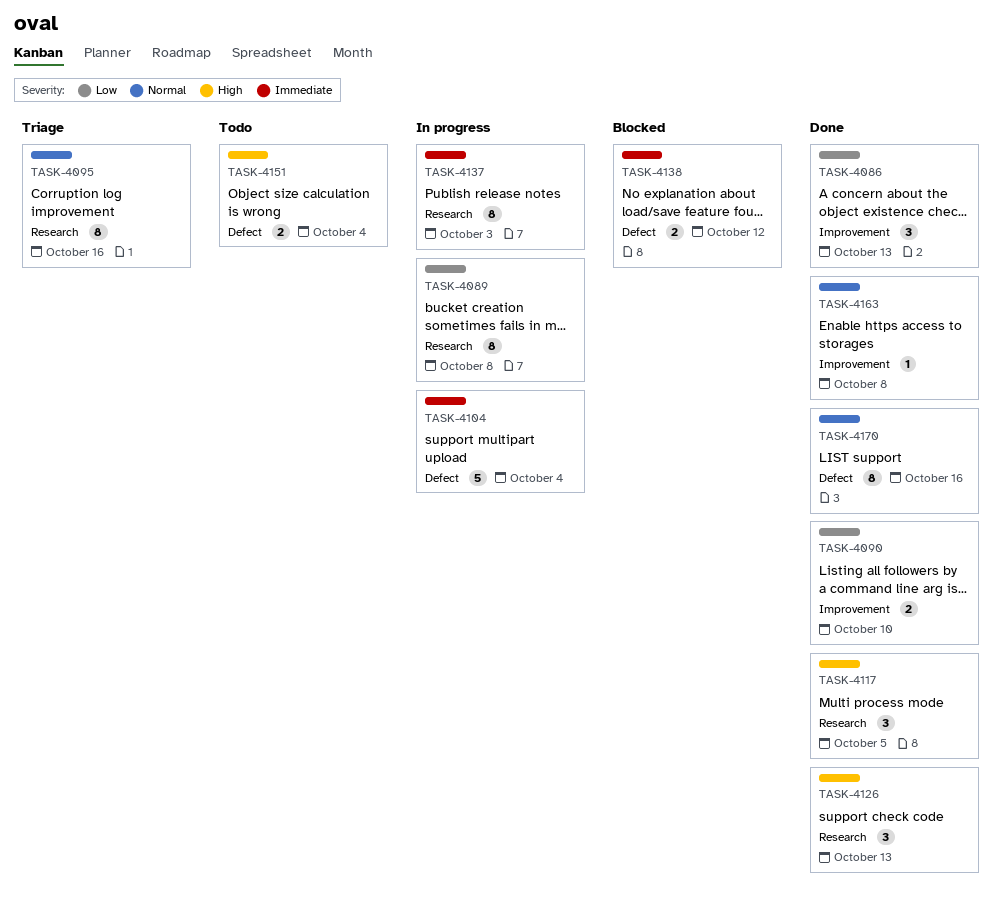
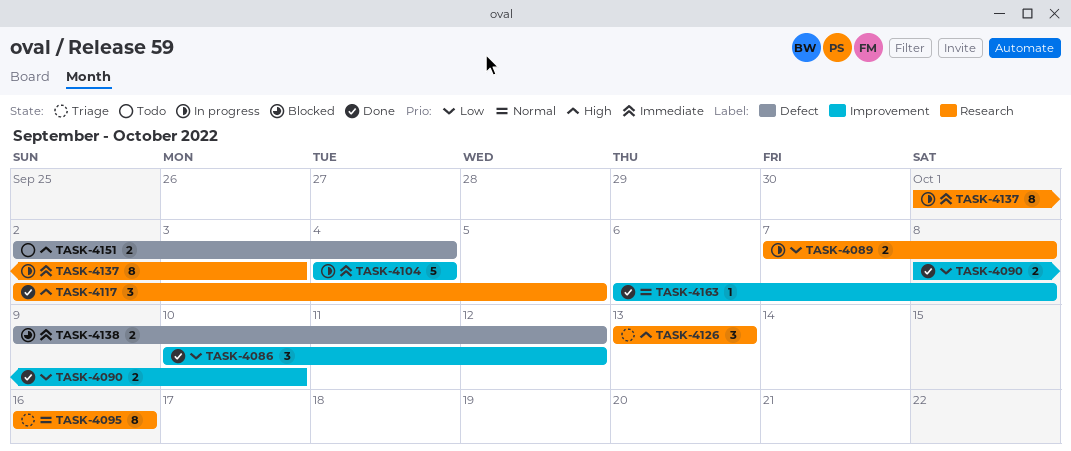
TASK-4086, due: Oct 13 -> Oct 12
TASK-4089, estimate: 8 -> 2
TASK-4104, label: Defect -> Improvement
TASK-4126, status: Done -> Triage
TASK-4170: present -> none

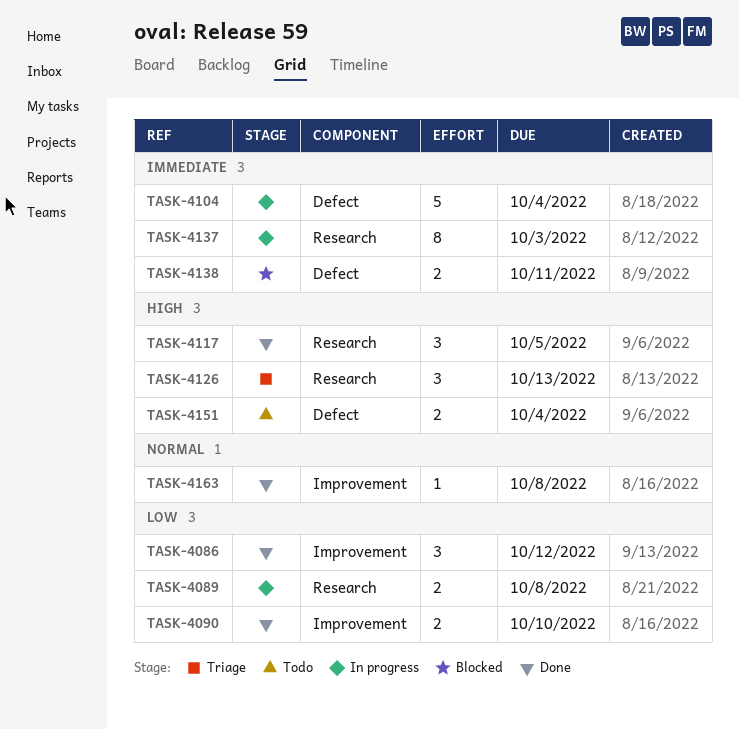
TASK-4095: present -> none
TASK-4104, label: Improvement -> Defect
TASK-4138, due: Oct 12 -> Oct 11

